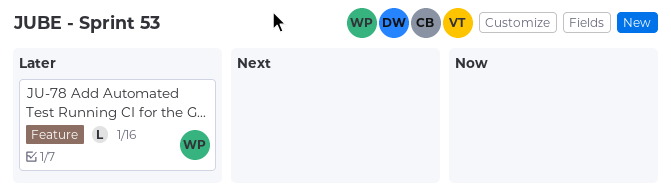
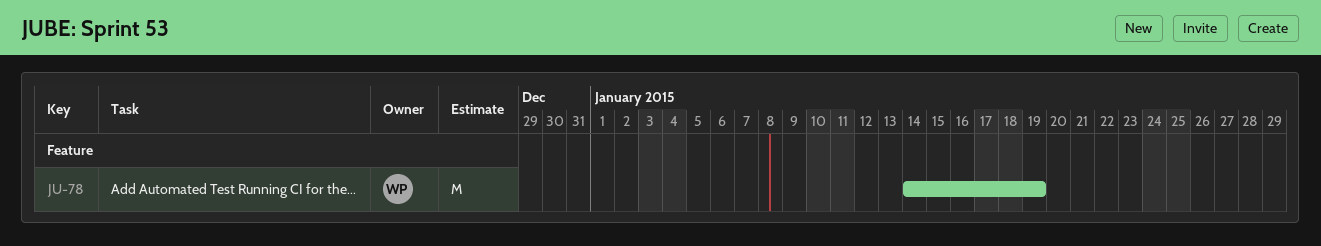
JU-78, estimate: L -> M
JU-78, due: Jan 16 -> Jan 19

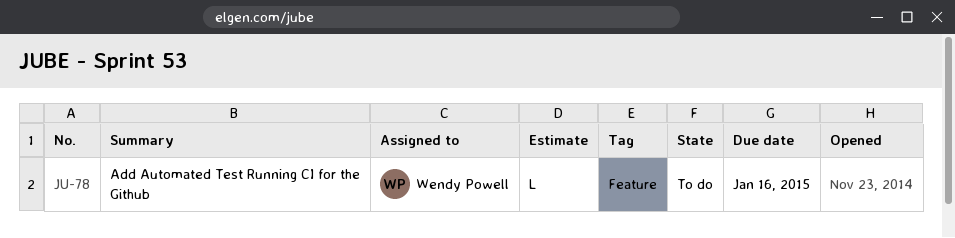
JU-78, estimate: M -> L
JU-78, due: Jan 19 -> Jan 16

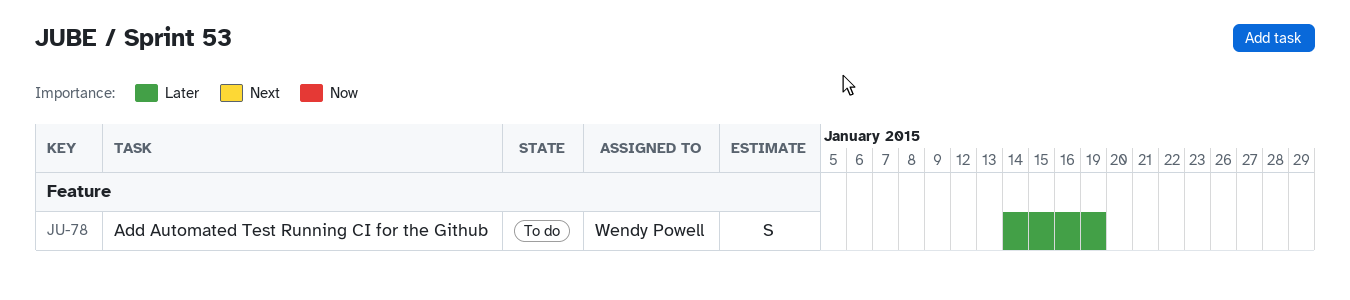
JU-78, estimate: L -> S
JU-78, due: Jan 16 -> Jan 19

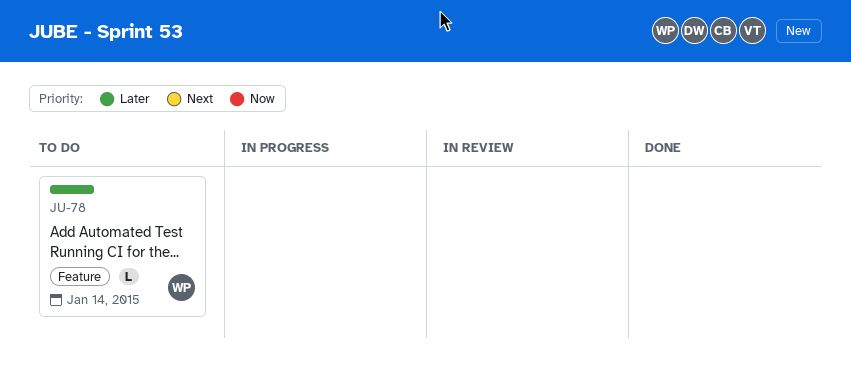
JU-78, estimate: S -> L
JU-78, due: Jan 19 -> Jan 14

